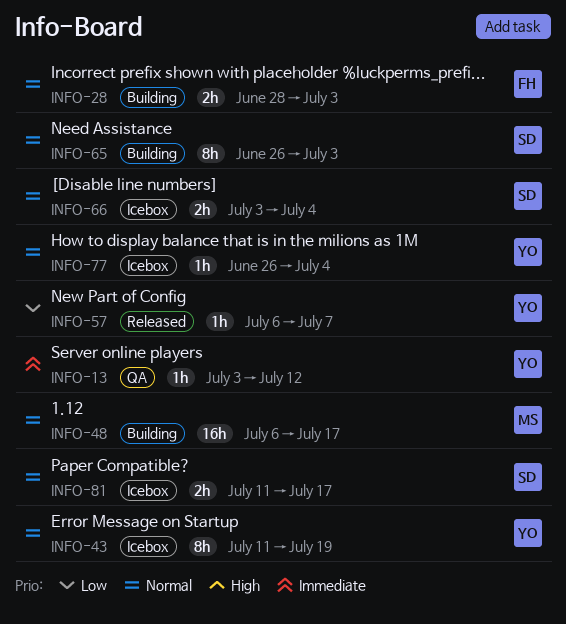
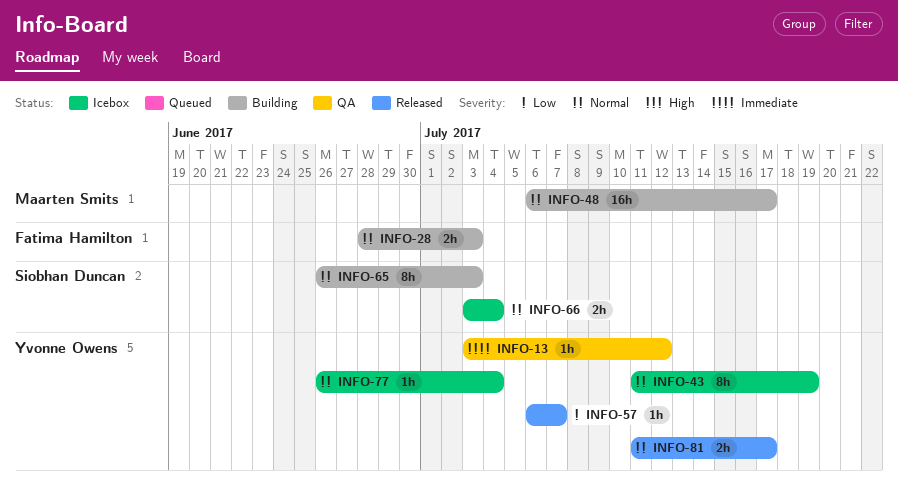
INFO-81, status: Icebox -> Released
INFO-81, owner: Siobhan Duncan -> Yvonne Owens

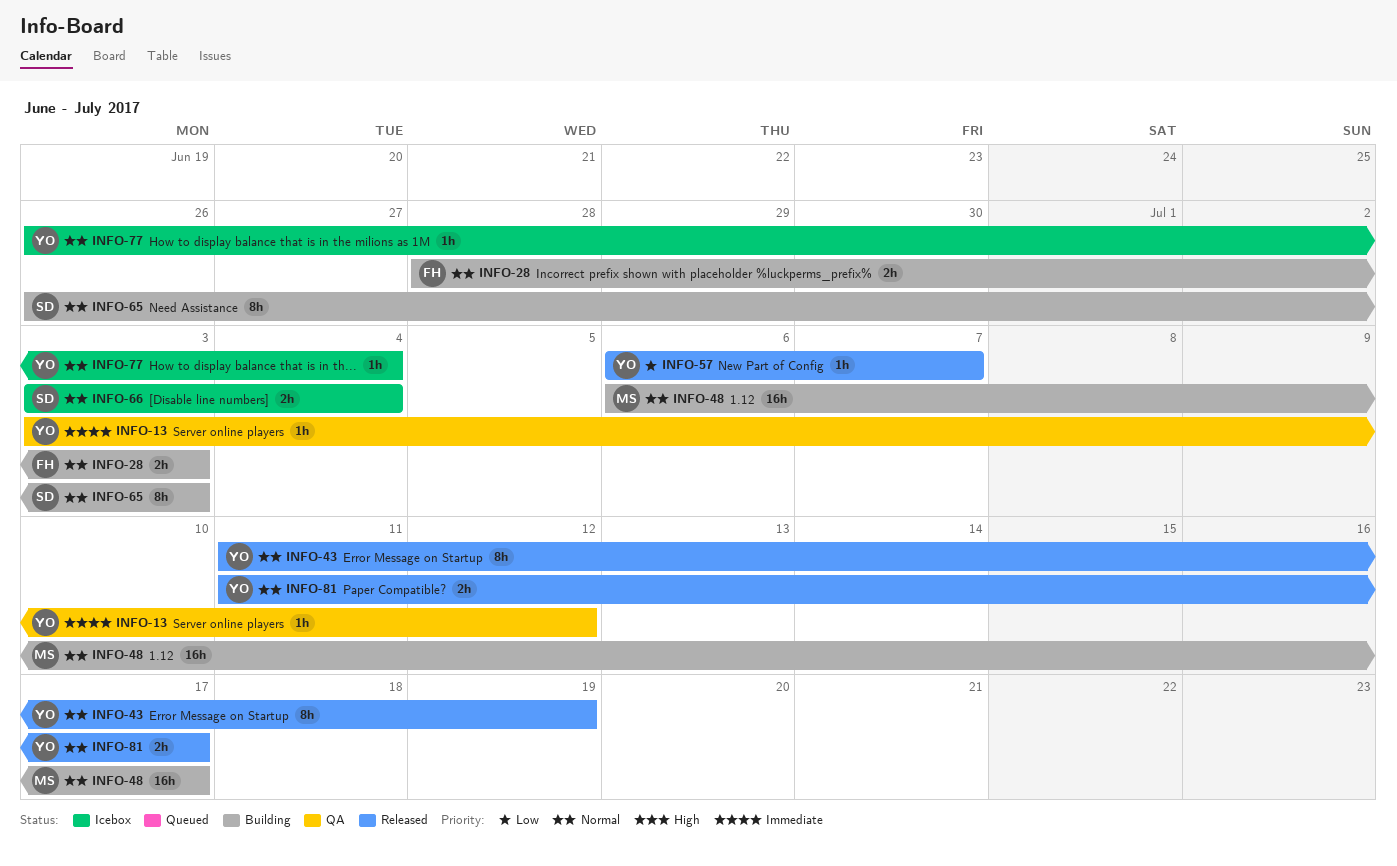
INFO-43, status: Icebox -> Released

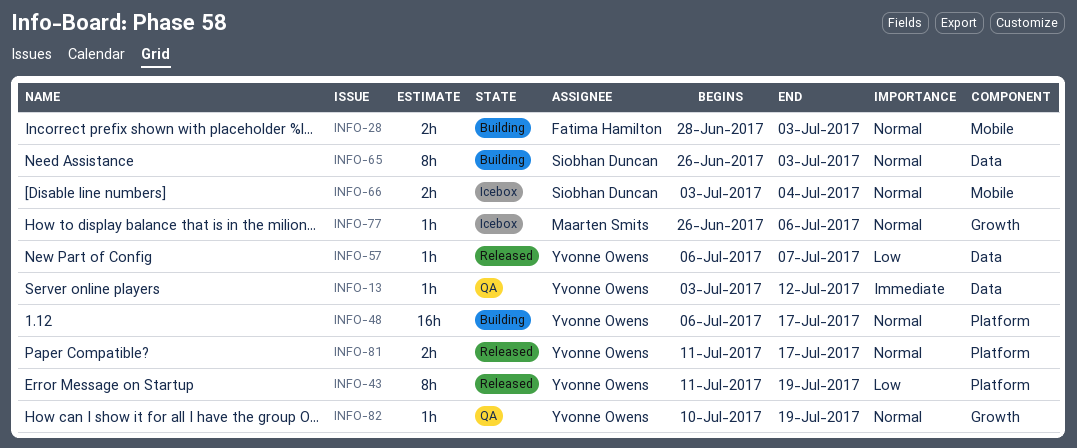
INFO-43, priority: Normal -> Low
INFO-48, owner: Maarten Smits -> Yvonne Owens
INFO-77, owner: Yvonne Owens -> Maarten Smits
INFO-77, due: Jul 4 -> Jul 6
INFO-82: none -> present

